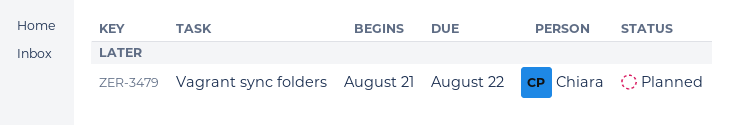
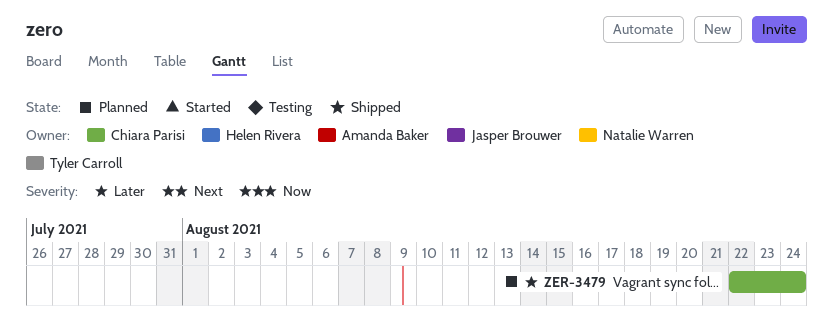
ZER-3479, start: Aug 21 -> Aug 22
ZER-3479, due: Aug 22 -> Aug 24

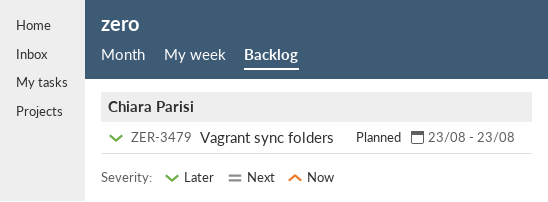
ZER-3479, start: Aug 22 -> Aug 23
ZER-3479, due: Aug 24 -> Aug 23

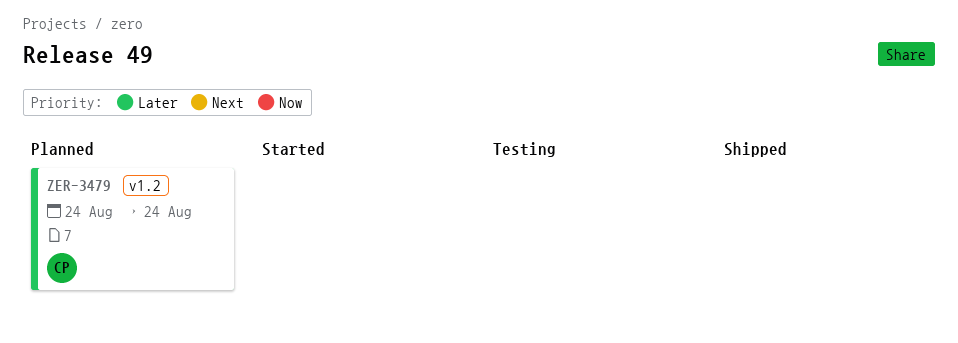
ZER-3479, start: Aug 23 -> Aug 24
ZER-3479, due: Aug 23 -> Aug 24

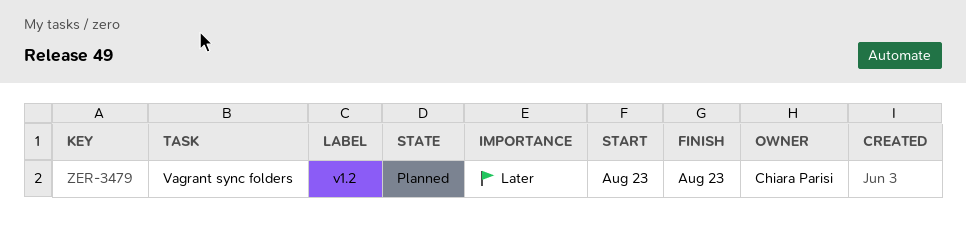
ZER-3479, start: Aug 24 -> Aug 23
ZER-3479, due: Aug 24 -> Aug 23

